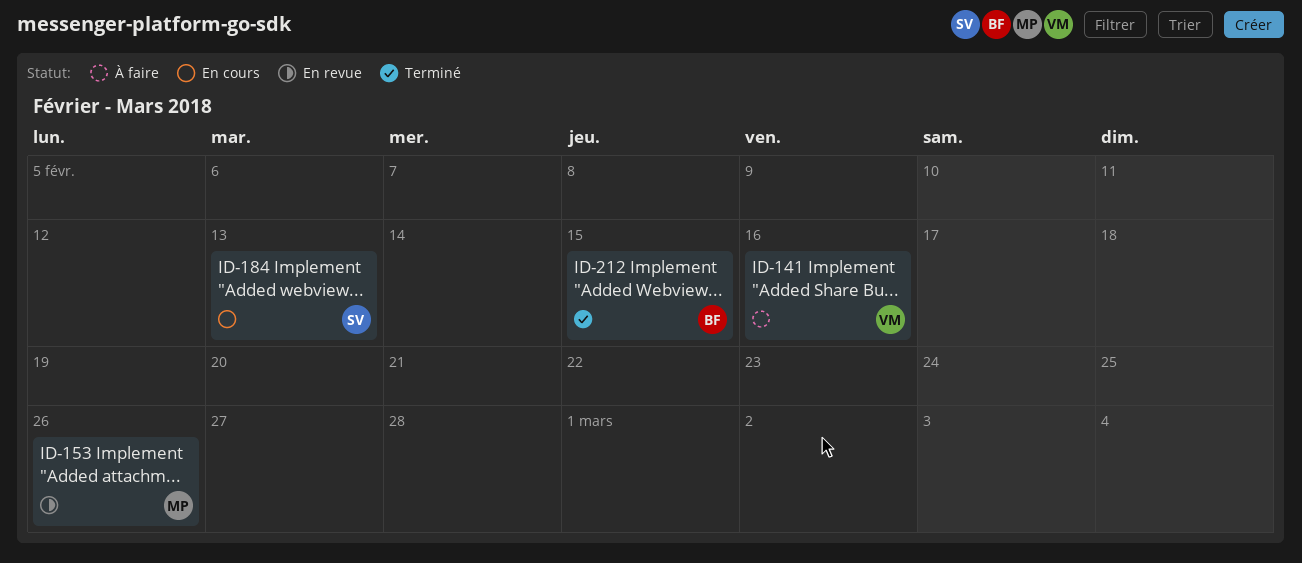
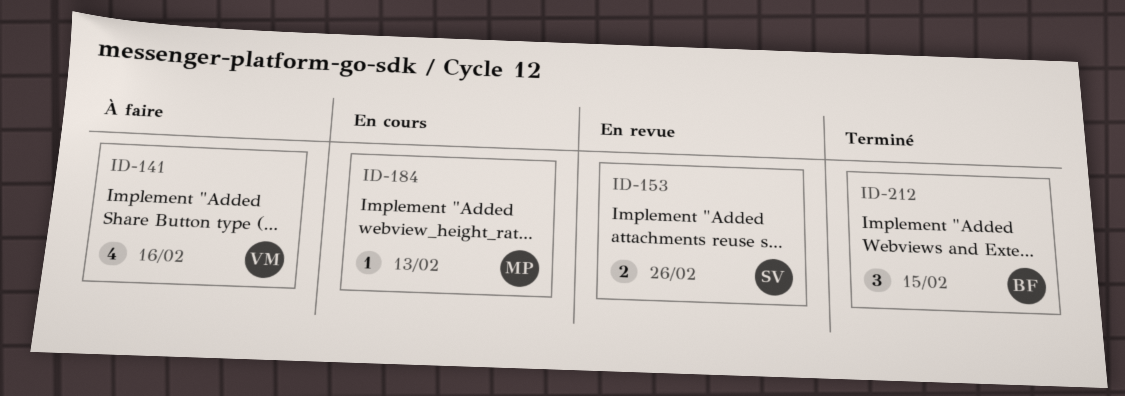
ID-153, owner: MP -> SV
ID-184, owner: SV -> MP

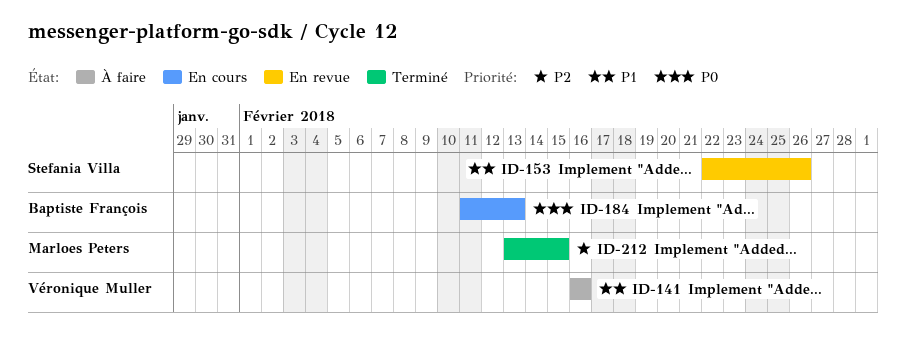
ID-184, owner: Marloes Peters -> Baptiste François
ID-212, owner: Baptiste François -> Marloes Peters

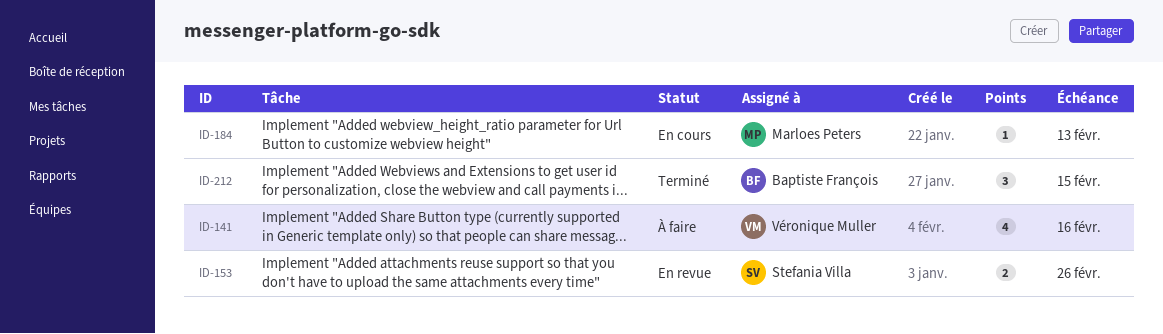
ID-184, owner: Baptiste François -> Marloes Peters
ID-212, owner: Marloes Peters -> Baptiste François

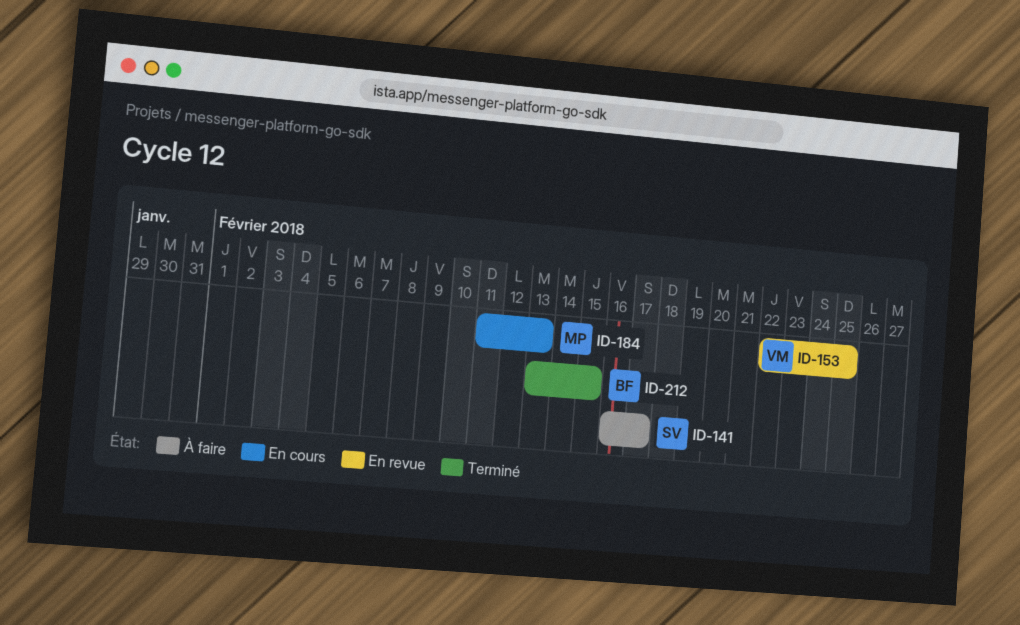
ID-141, owner: Véronique Muller -> Stefania Villa
ID-141, due: Feb 16 -> Feb 17
ID-153, owner: Stefania Villa -> Véronique Muller
ID-153, due: Feb 26 -> Feb 25

